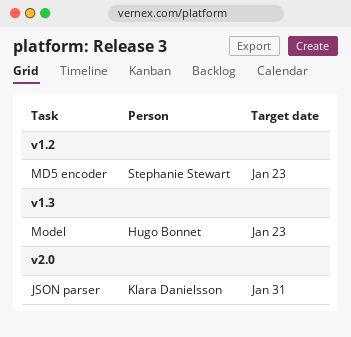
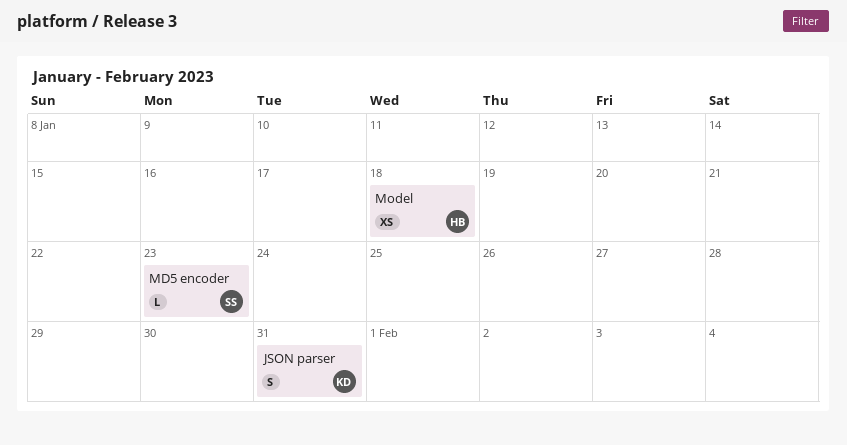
Model, due: Jan 23 -> Jan 18

